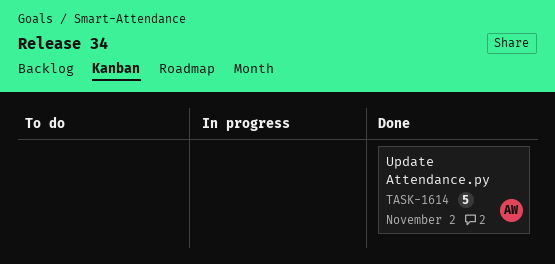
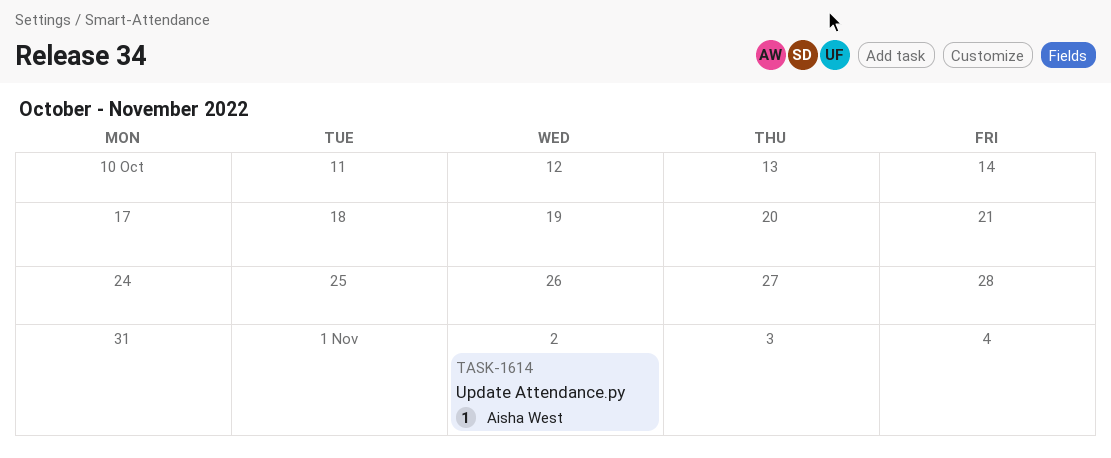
TASK-1614, estimate: 5 -> 1

